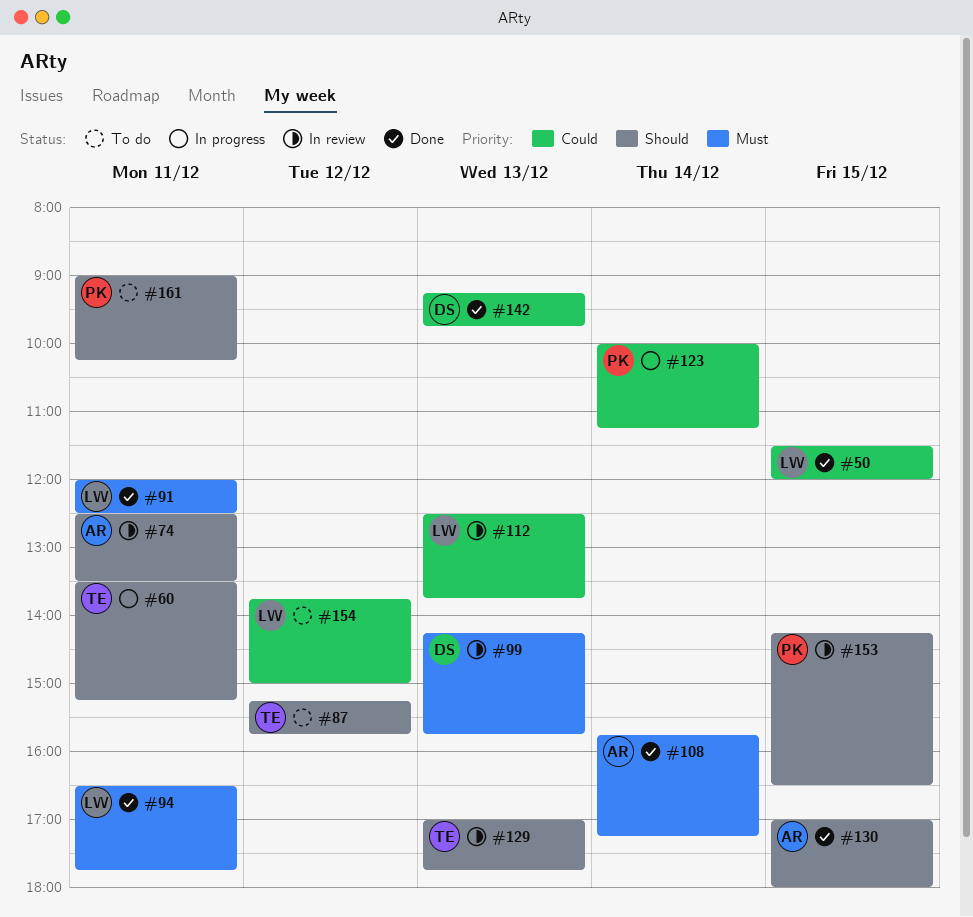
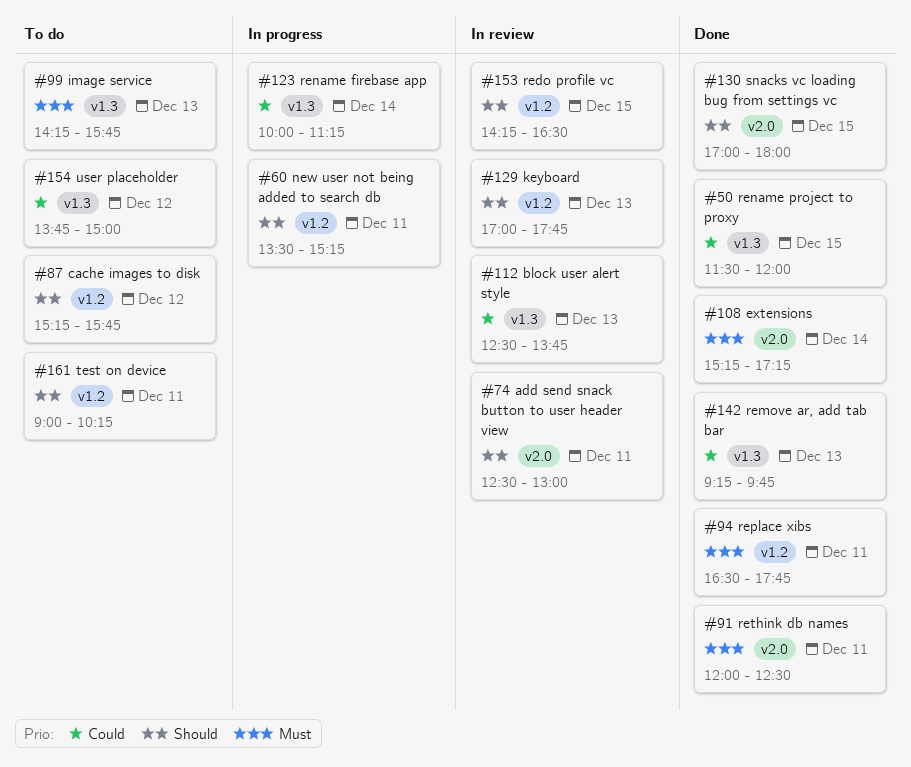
#74, ends: 13:30 -> 13:00
#99, status: In review -> To do
#108, begins: 15:45 -> 15:15

